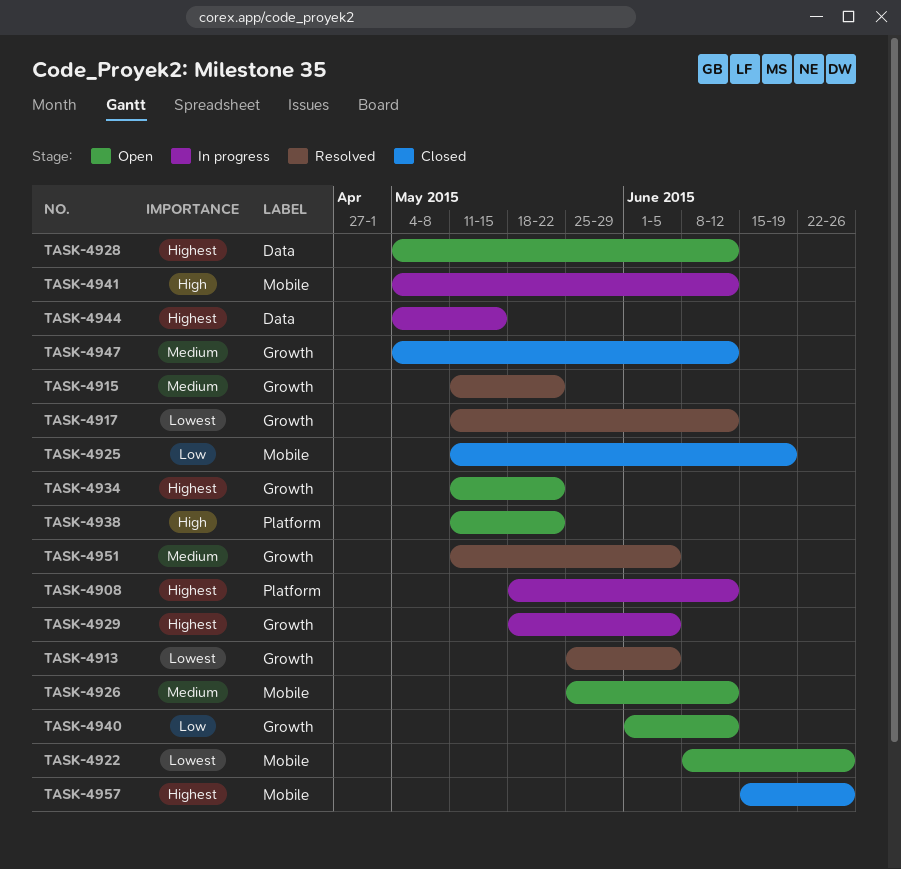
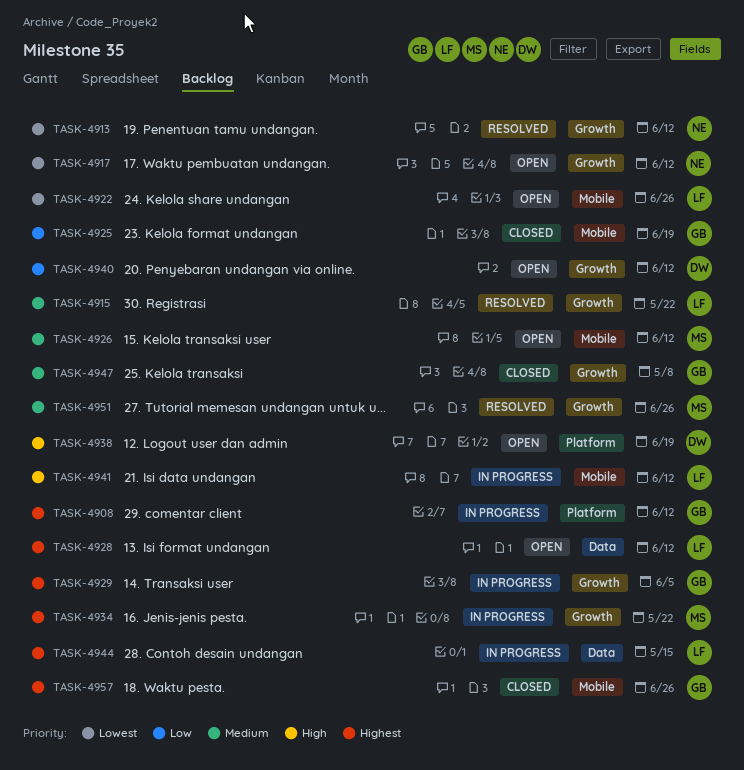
TASK-4913, due: Jun 5 -> Jun 12
TASK-4917, status: Resolved -> Open
TASK-4934, status: Open -> In progress
TASK-4938, due: May 22 -> Jun 19
TASK-4947, due: Jun 12 -> May 8
TASK-4951, due: Jun 5 -> Jun 26

